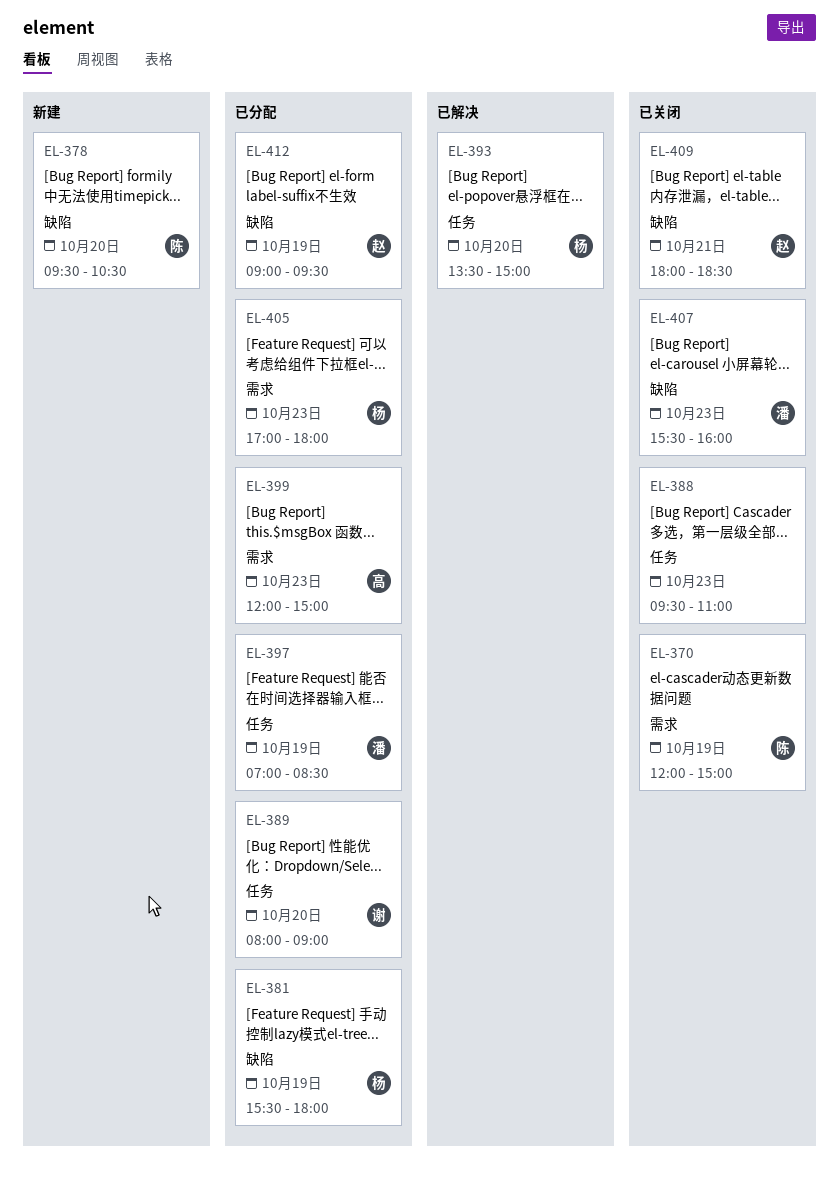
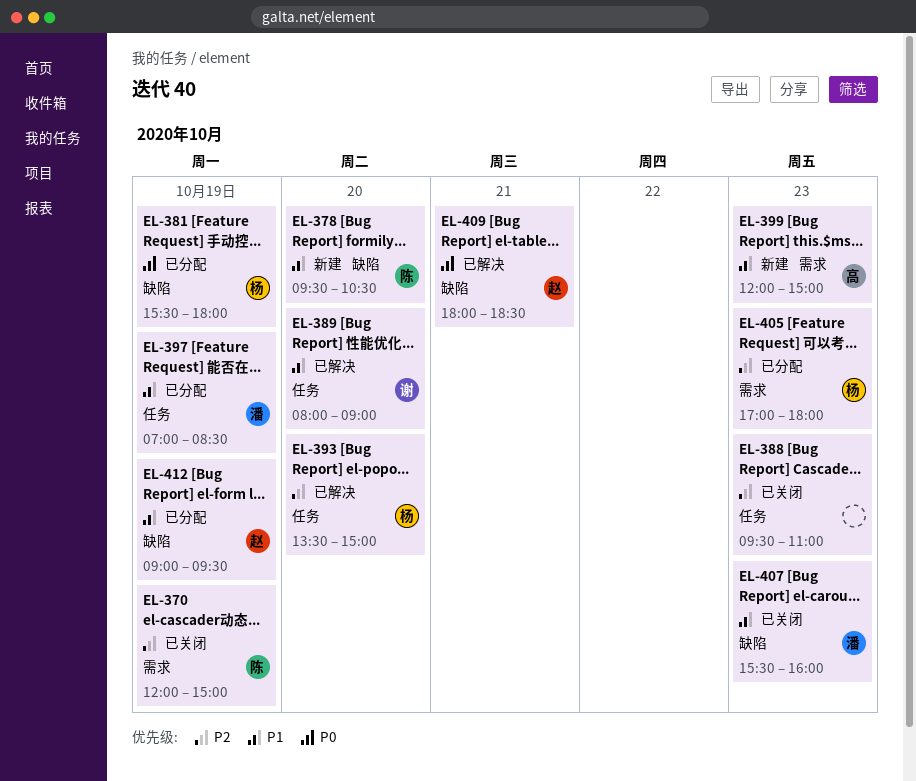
EL-389, status: 已分配 -> 已解决
EL-399, status: 已分配 -> 新建
EL-409, status: 已关闭 -> 已解决

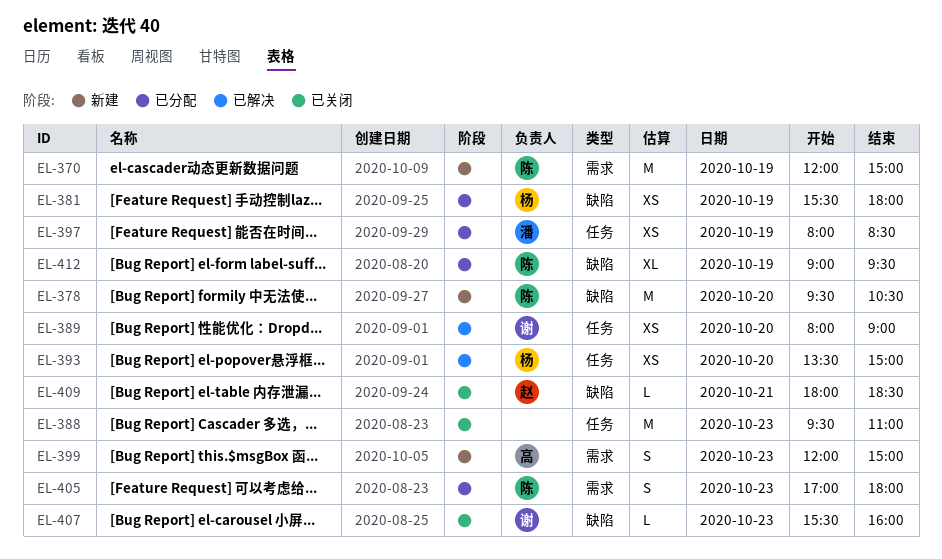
EL-370, status: 已关闭 -> 新建
EL-397, begins: 07:00 -> 08:00
EL-405, owner: 杨 -> 陈
EL-407, owner: 潘 -> 谢
EL-409, status: 已解决 -> 已关闭
EL-412, owner: 赵 -> 陈

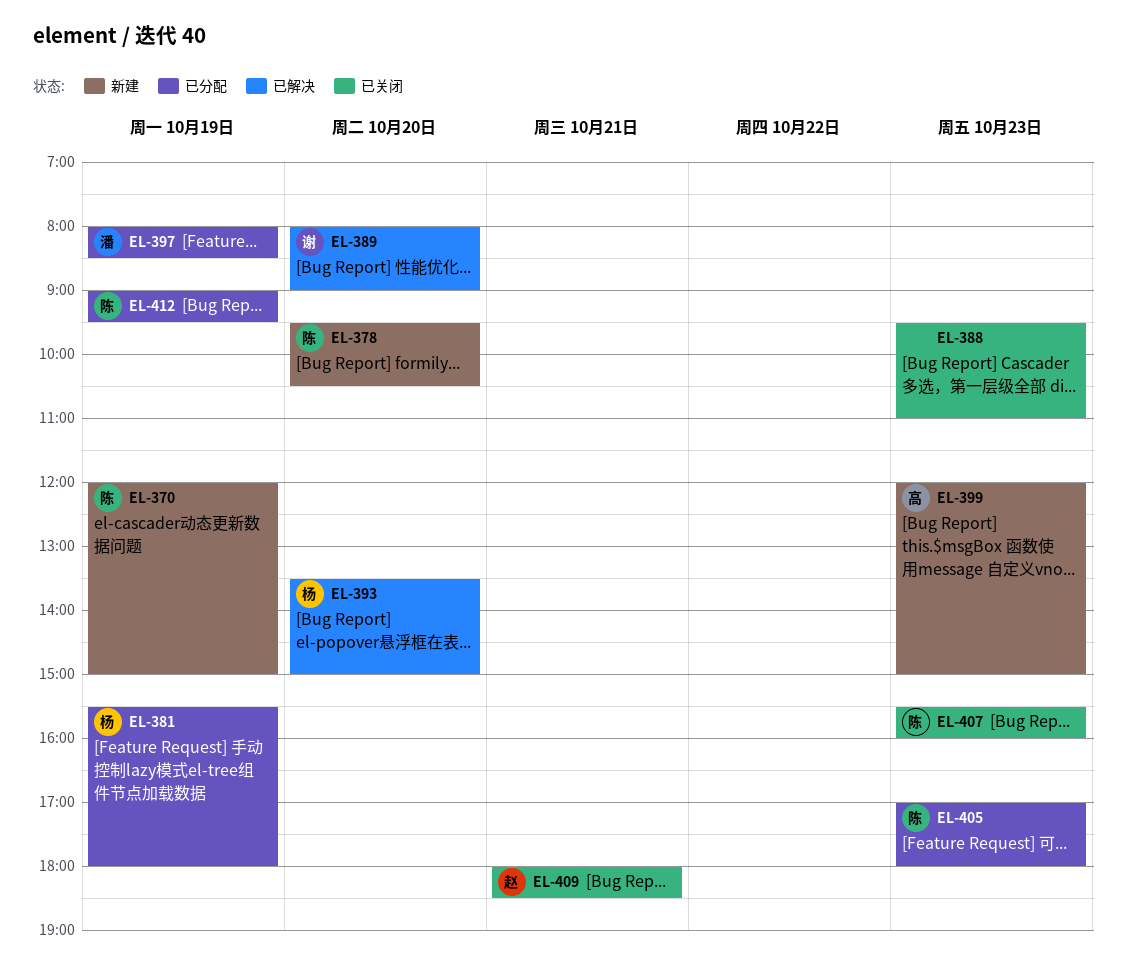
EL-407, owner: 谢 -> 陈

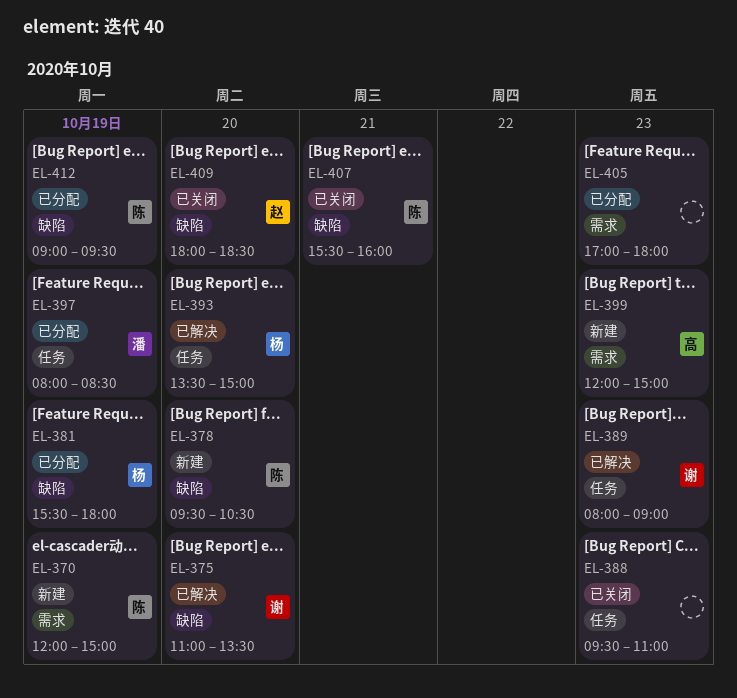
EL-375: none -> present
EL-389, day: Oct 20 -> Oct 23
EL-405, owner: 陈 -> none
EL-407, day: Oct 23 -> Oct 21
EL-409, day: Oct 21 -> Oct 20

